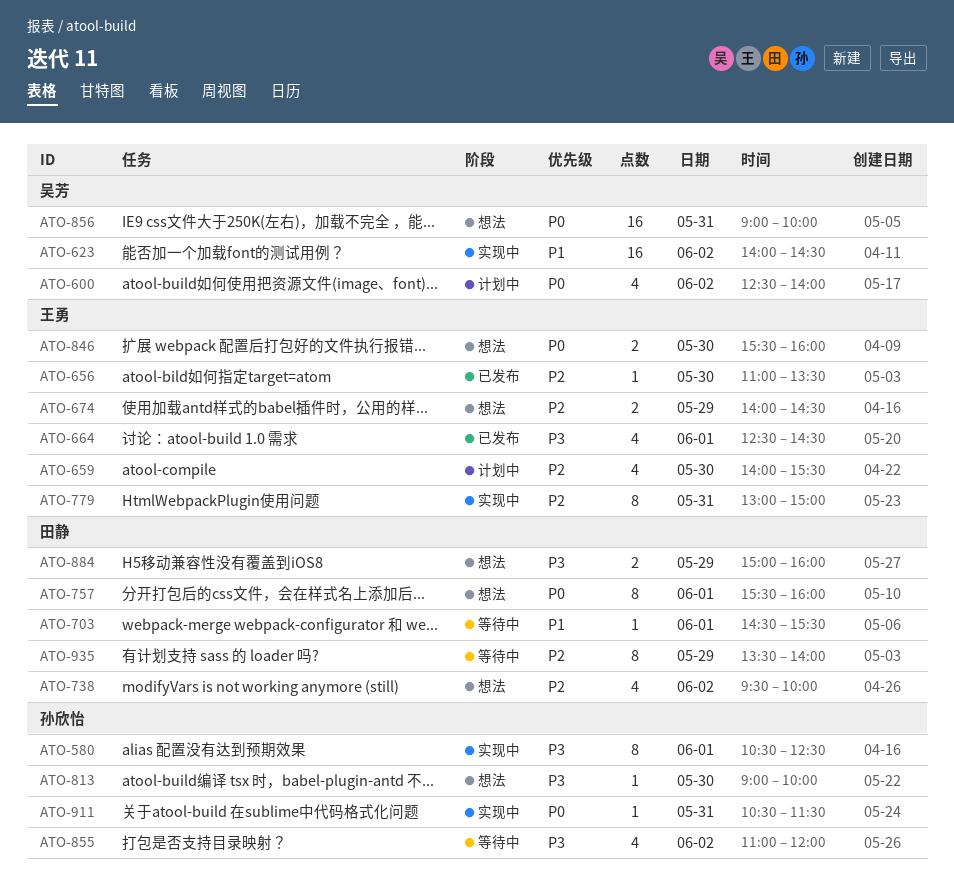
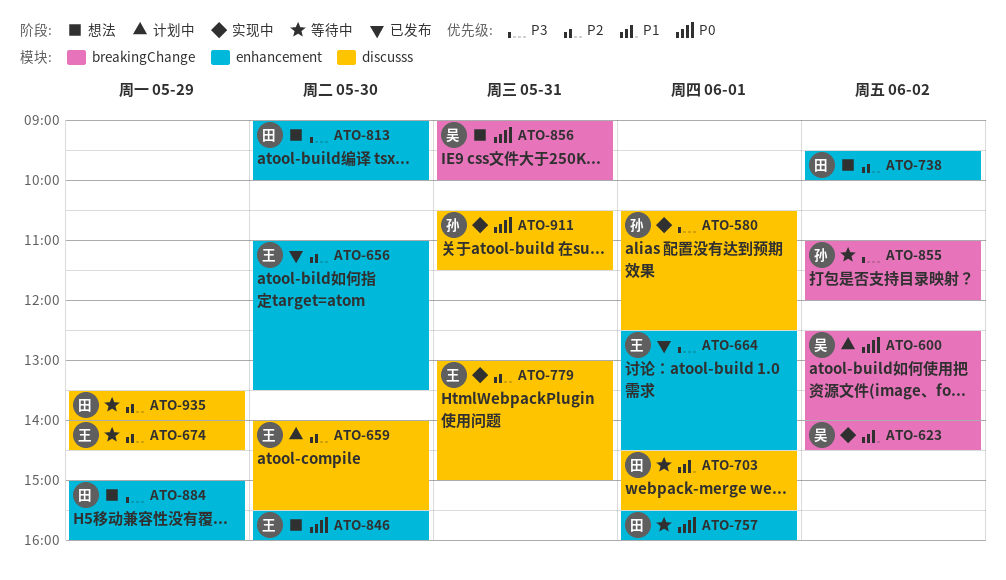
ATO-674, status: 想法 -> 等待中
ATO-757, status: 想法 -> 等待中
ATO-813, owner: 孙欣怡 -> 田静

